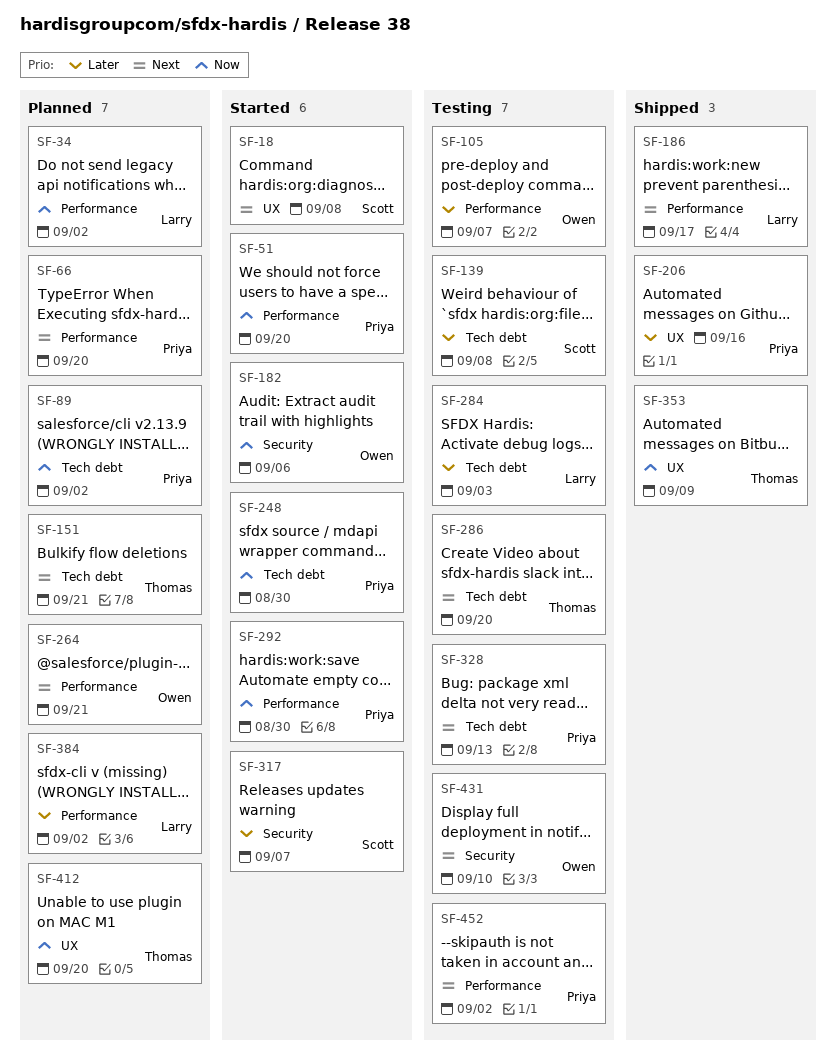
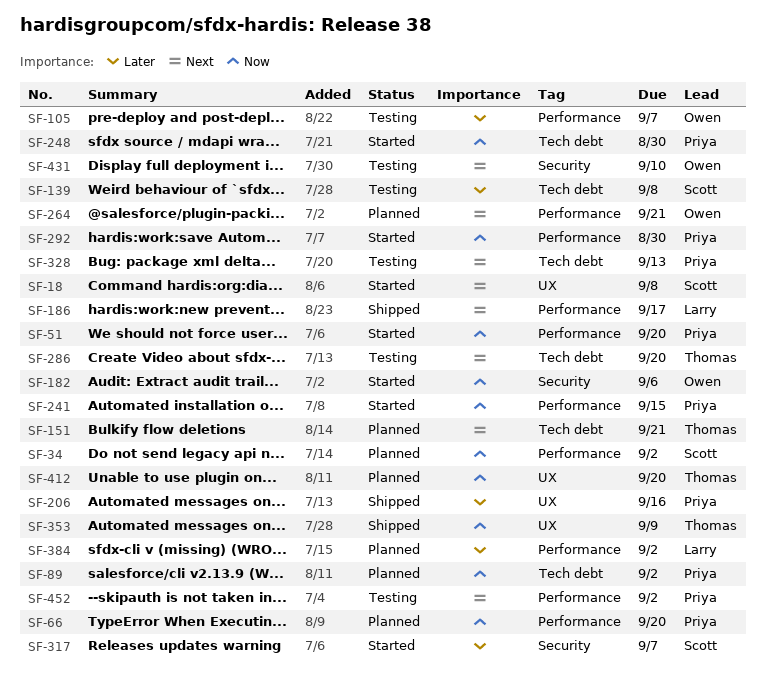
SF-34, owner: Larry -> Scott
SF-66, priority: Next -> Now
SF-241: none -> present
SF-284: present -> none

